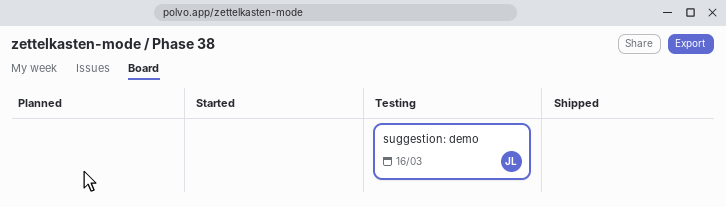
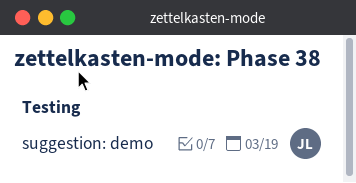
suggestion: demo, due: Mar 16 -> Mar 19

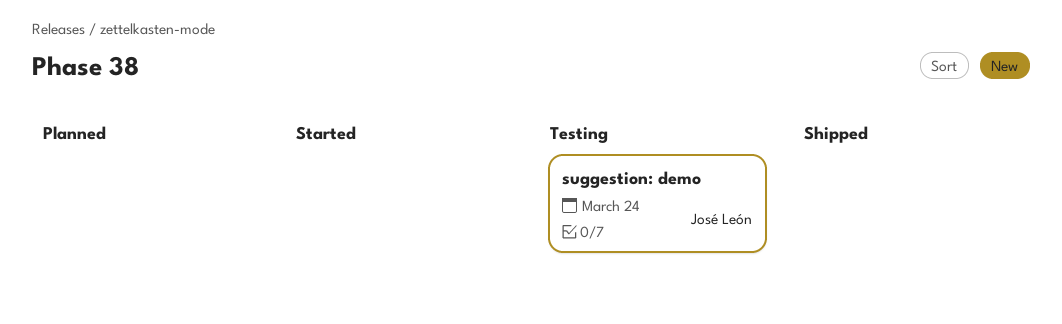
suggestion: demo, due: Mar 19 -> Mar 24

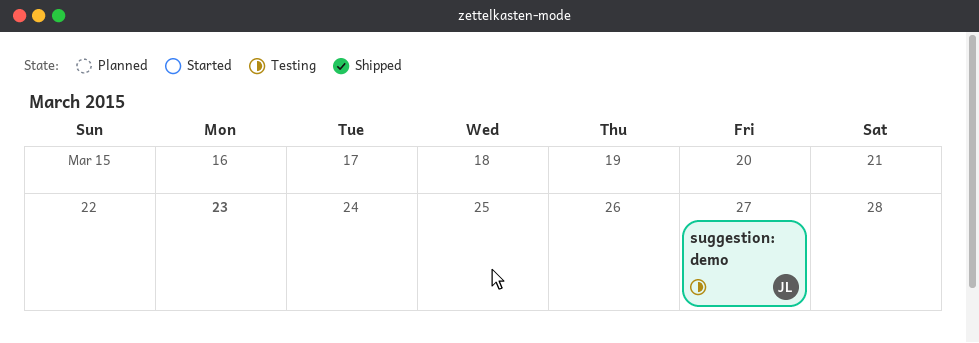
suggestion: demo, due: Mar 24 -> Mar 27

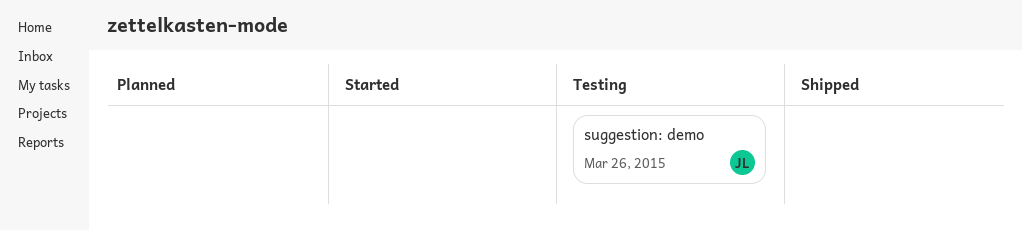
suggestion: demo, due: Mar 27 -> Mar 26

